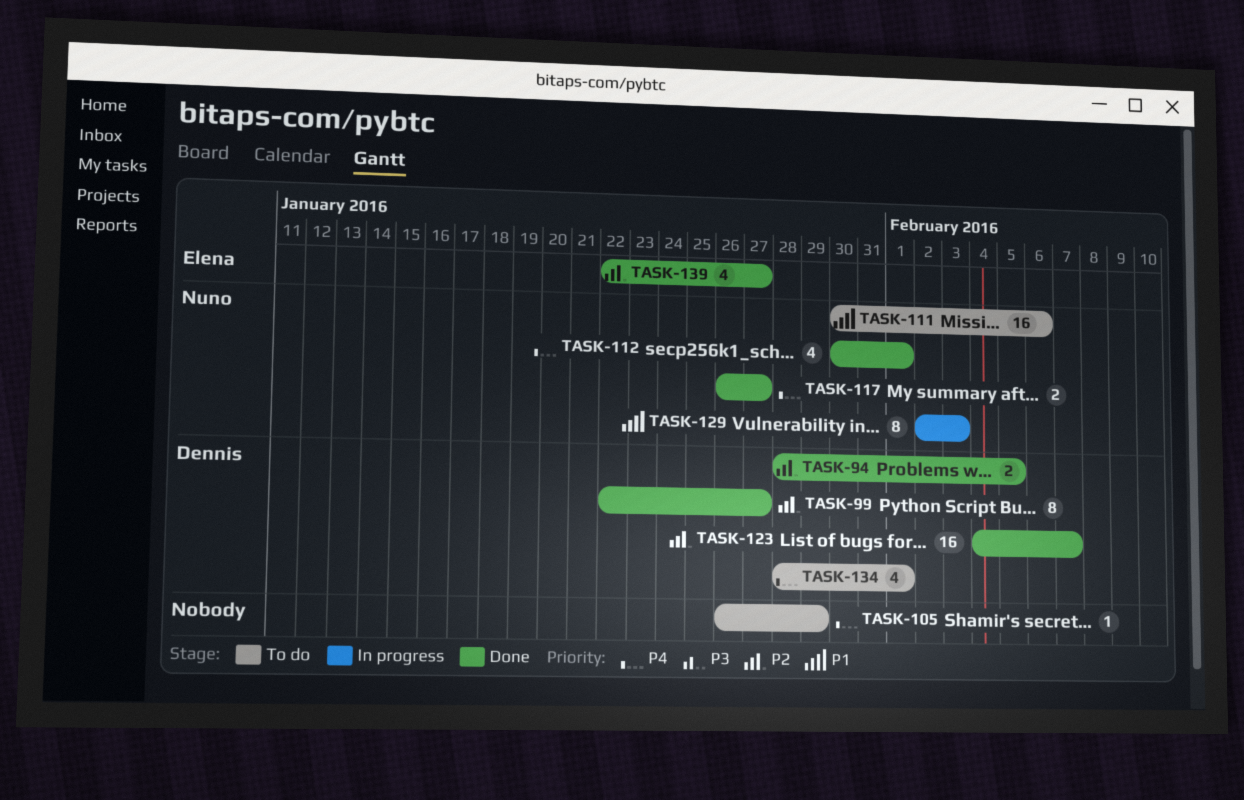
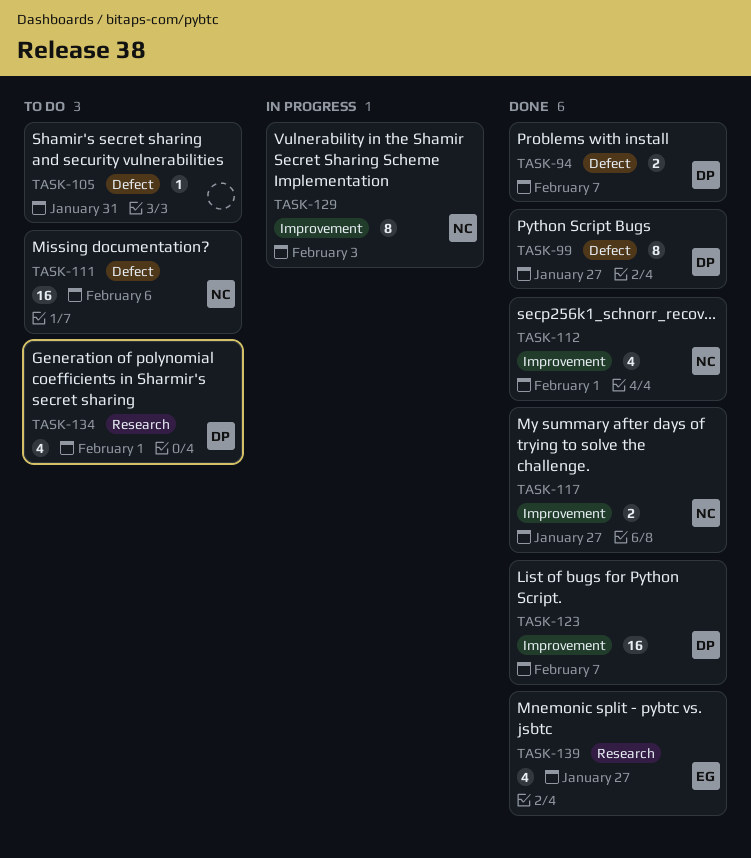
TASK-94, due: Feb 5 -> Feb 7
TASK-105, due: Jan 29 -> Jan 31

